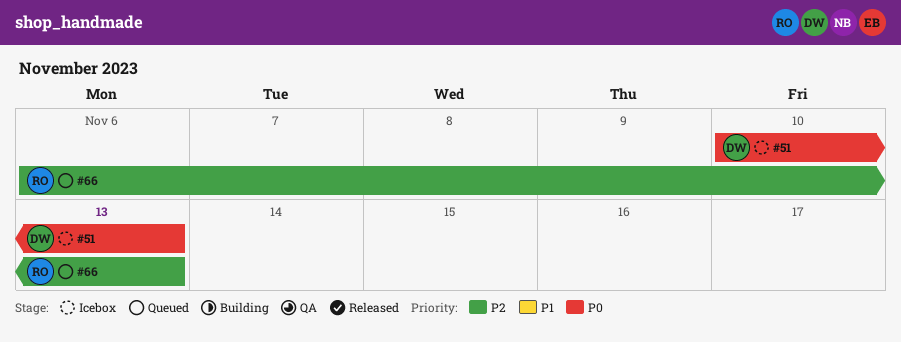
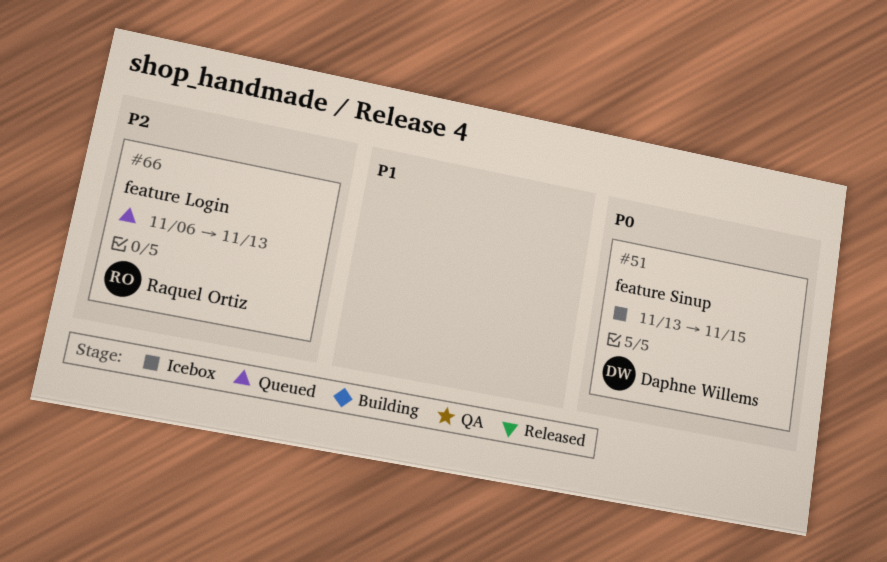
#51, start: Nov 10 -> Nov 13
#51, due: Nov 13 -> Nov 15

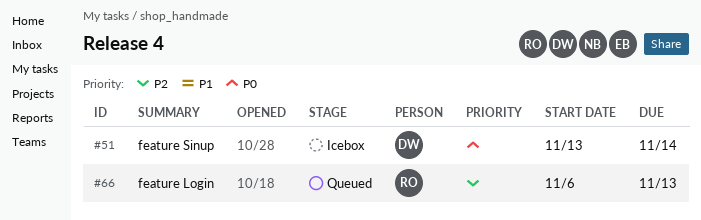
#51, due: Nov 15 -> Nov 14

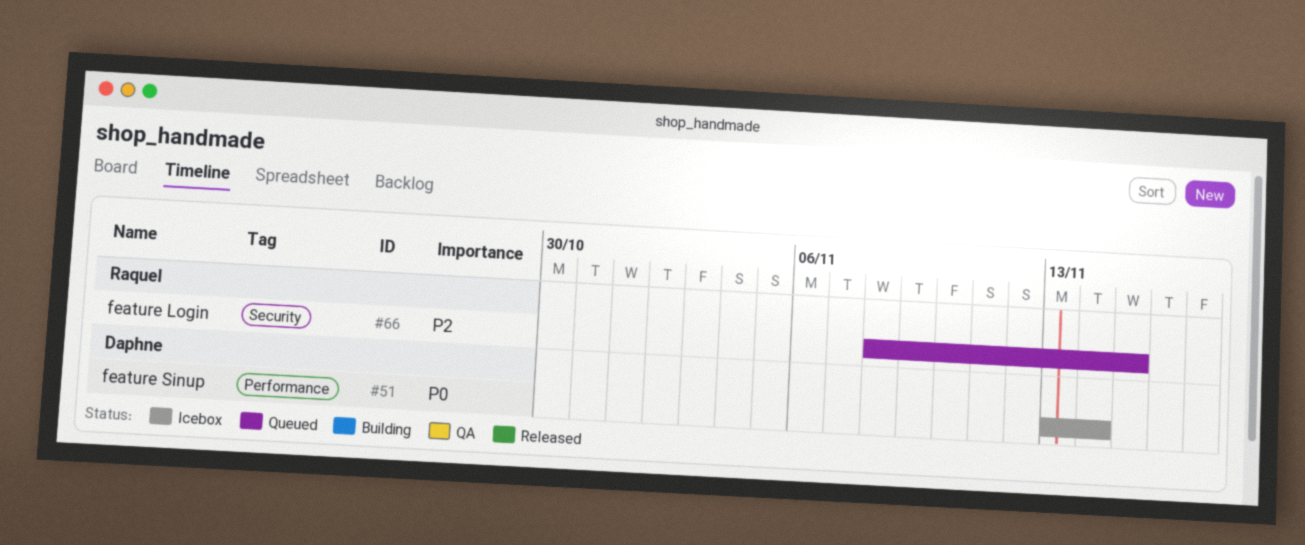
#66, start: Nov 6 -> Nov 8
#66, due: Nov 13 -> Nov 15

